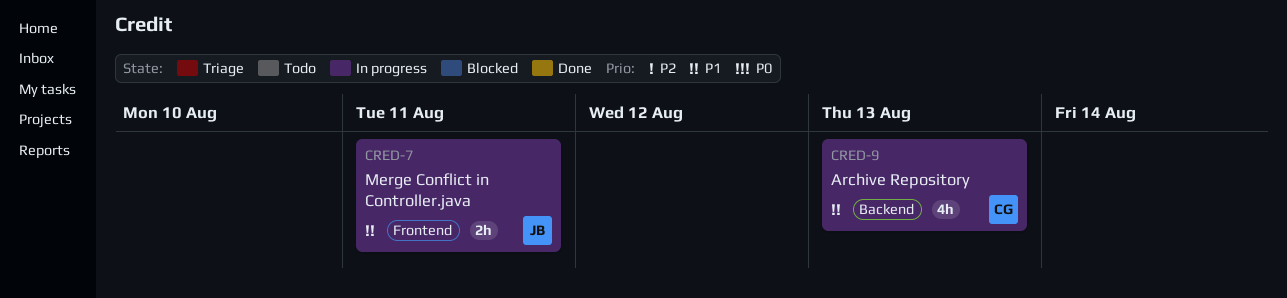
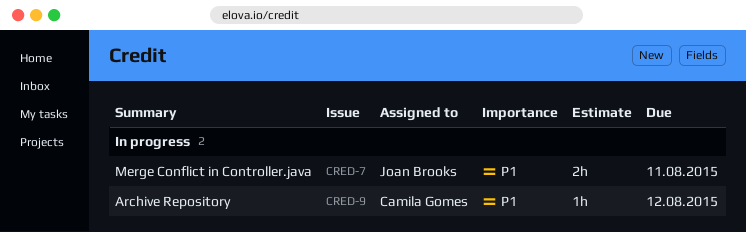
CRED-9, estimate: 4h -> 1h
CRED-9, due: Aug 13 -> Aug 12

